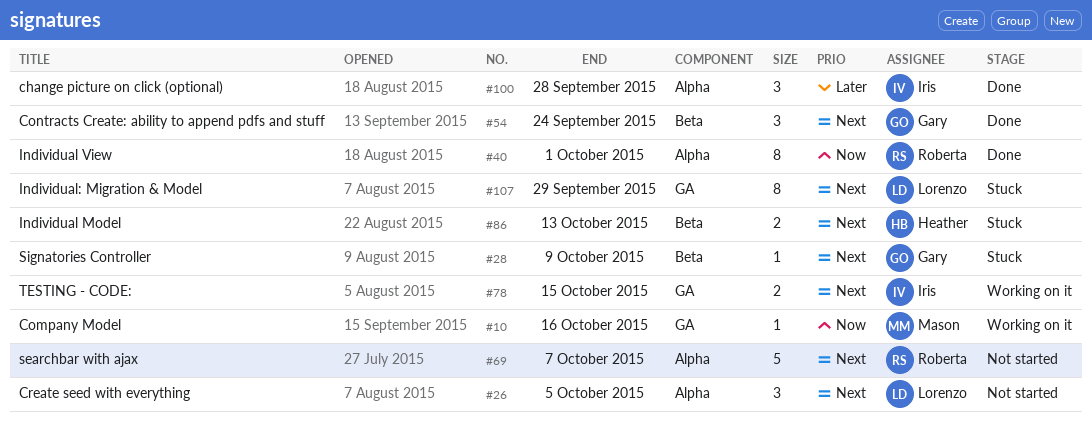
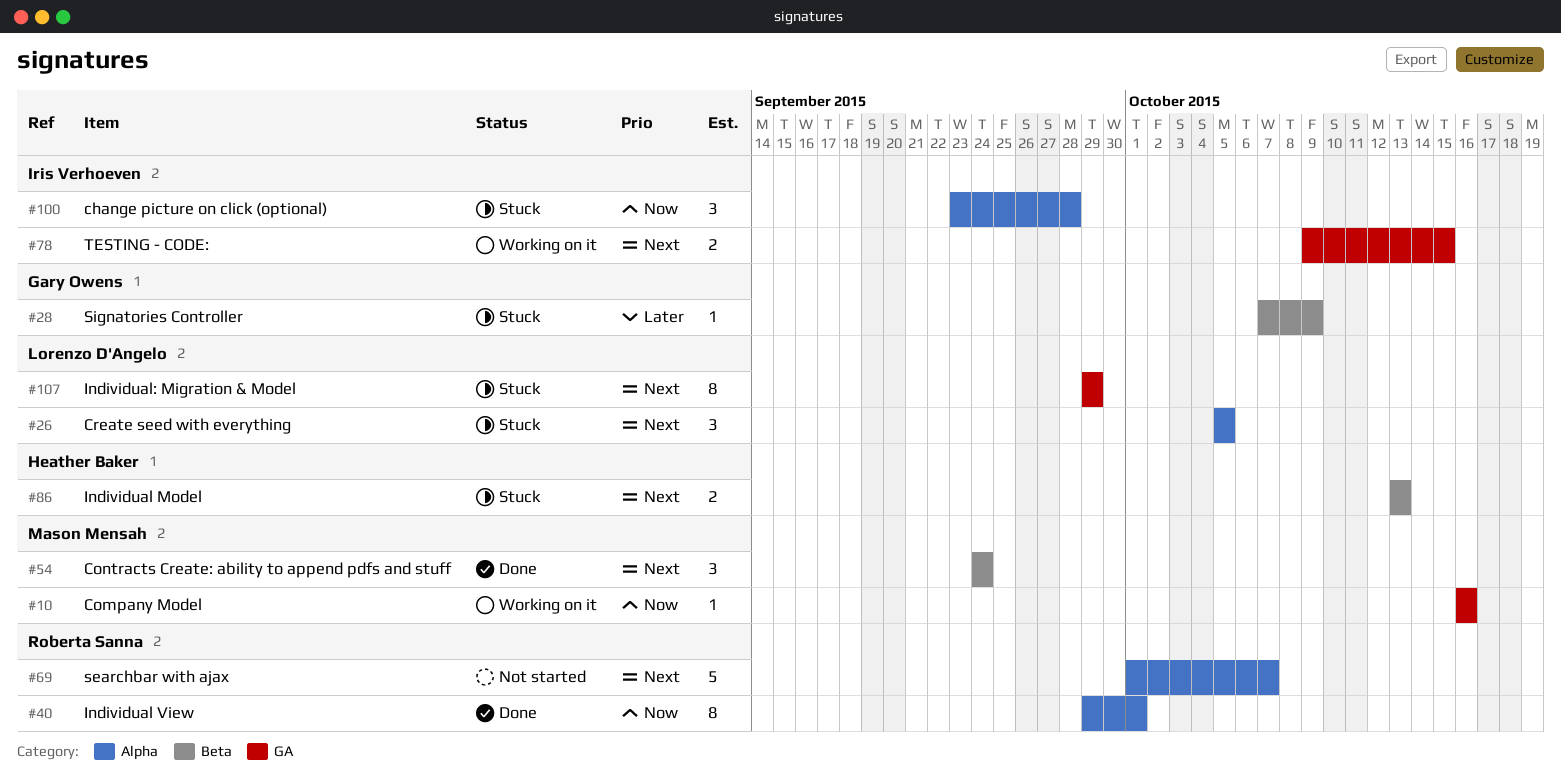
#26, status: Not started -> Stuck
#28, priority: Next -> Later
#54, owner: Gary Owens -> Mason Mensah
#100, status: Done -> Stuck
#100, priority: Later -> Now

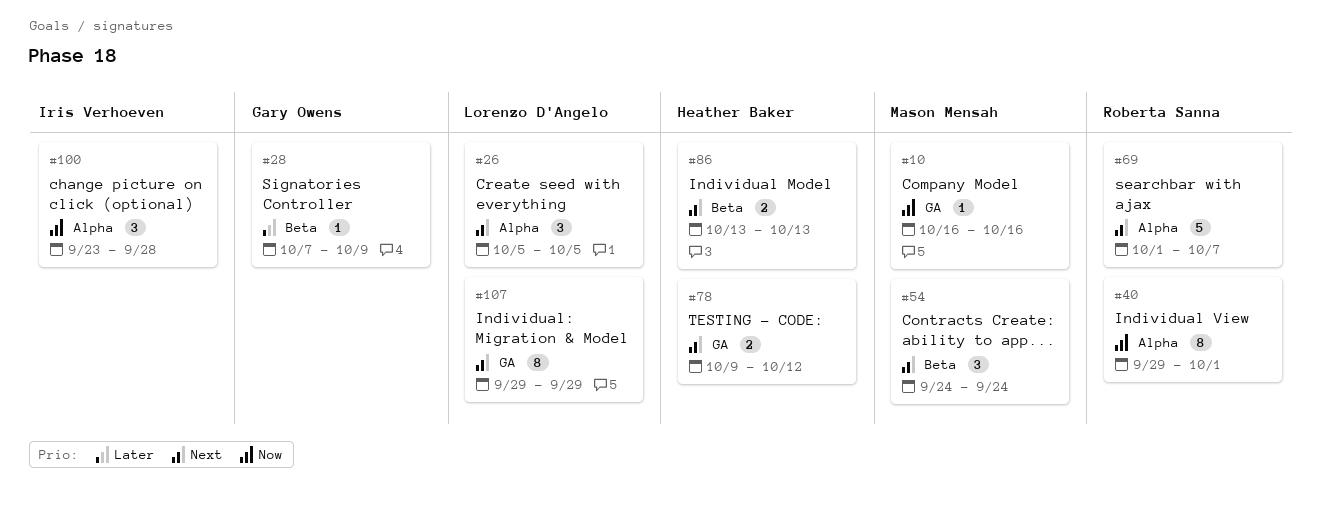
#78, owner: Iris Verhoeven -> Heather Baker
#78, due: Oct 15 -> Oct 12

